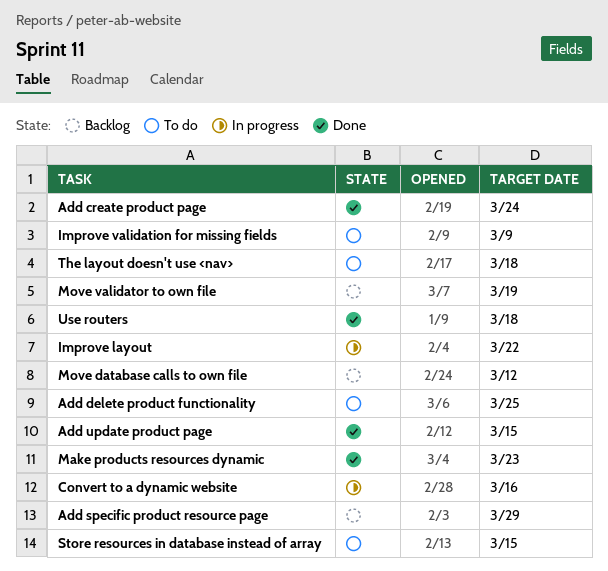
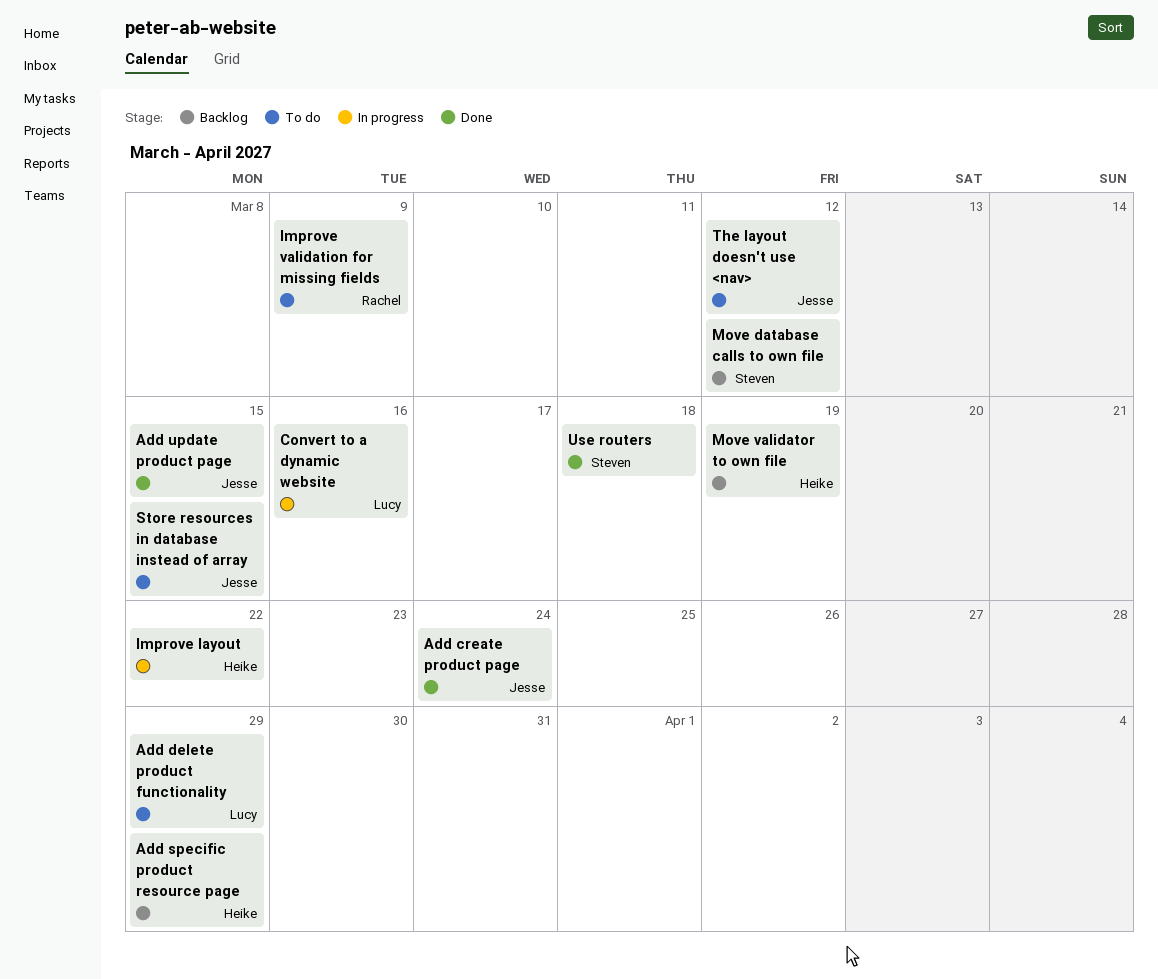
Add delete product functionality, due: Mar 25 -> Mar 29
Make products resources dynamic: present -> none
The layout doesn't use <nav>, due: Mar 18 -> Mar 12

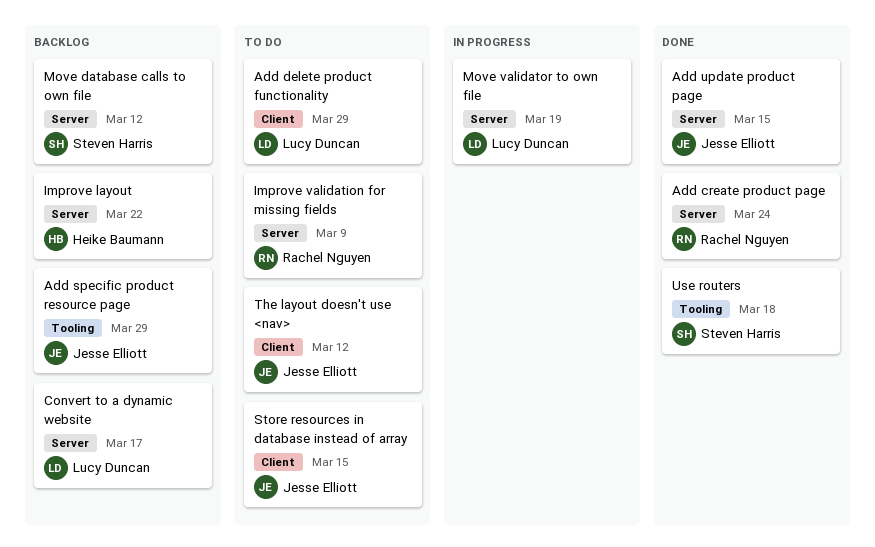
Add create product page, owner: Jesse Elliott -> Rachel Nguyen
Add specific product resource page, owner: Heike Baumann -> Jesse Elliott
Convert to a dynamic website, status: In progress -> Backlog
Convert to a dynamic website, due: Mar 16 -> Mar 17
Improve layout, status: In progress -> Backlog
Move validator to own file, status: Backlog -> In progress
Move validator to own file, owner: Heike Baumann -> Lucy Duncan

